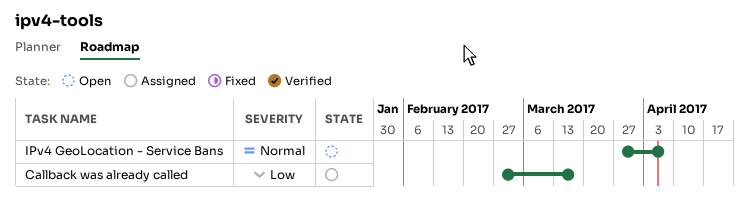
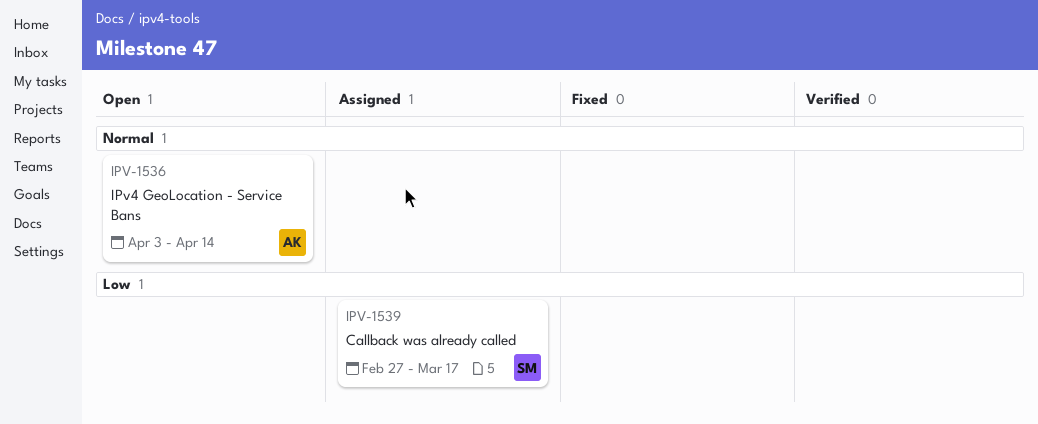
IPv4 GeoLocation - Service Bans, start: Mar 27 -> Apr 3
IPv4 GeoLocation - Service Bans, due: Apr 7 -> Apr 14

